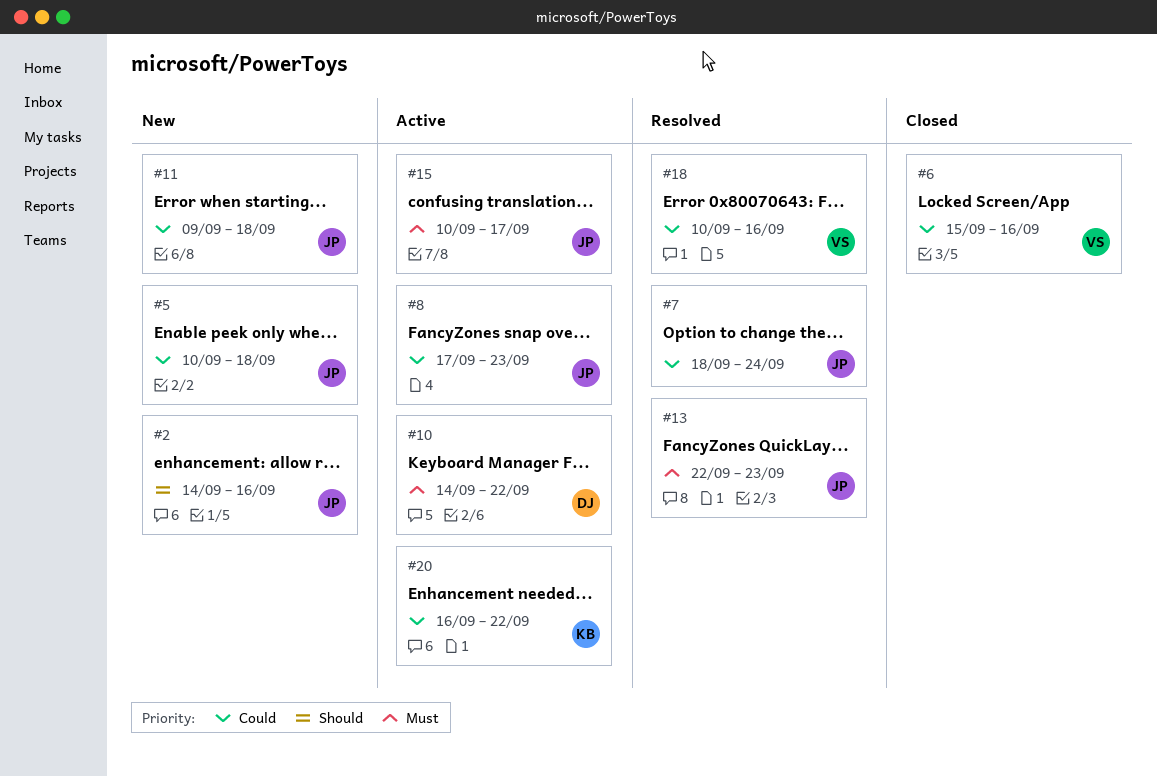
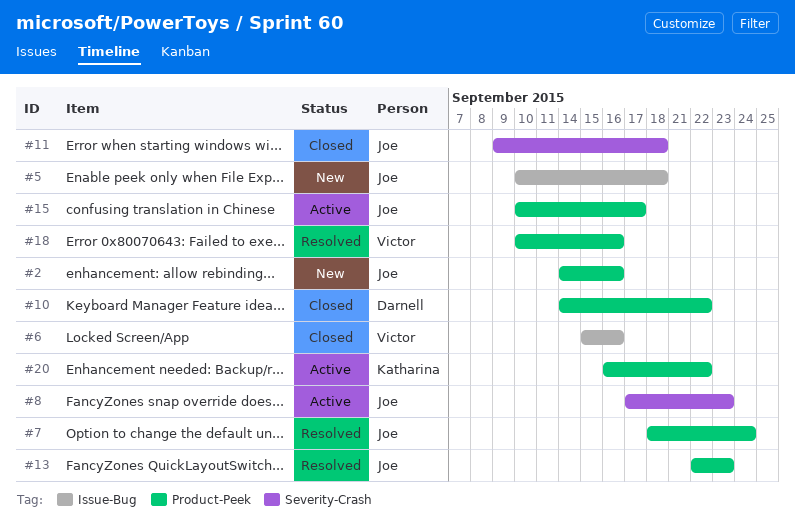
#10, status: Active -> Closed
#11, status: New -> Closed

